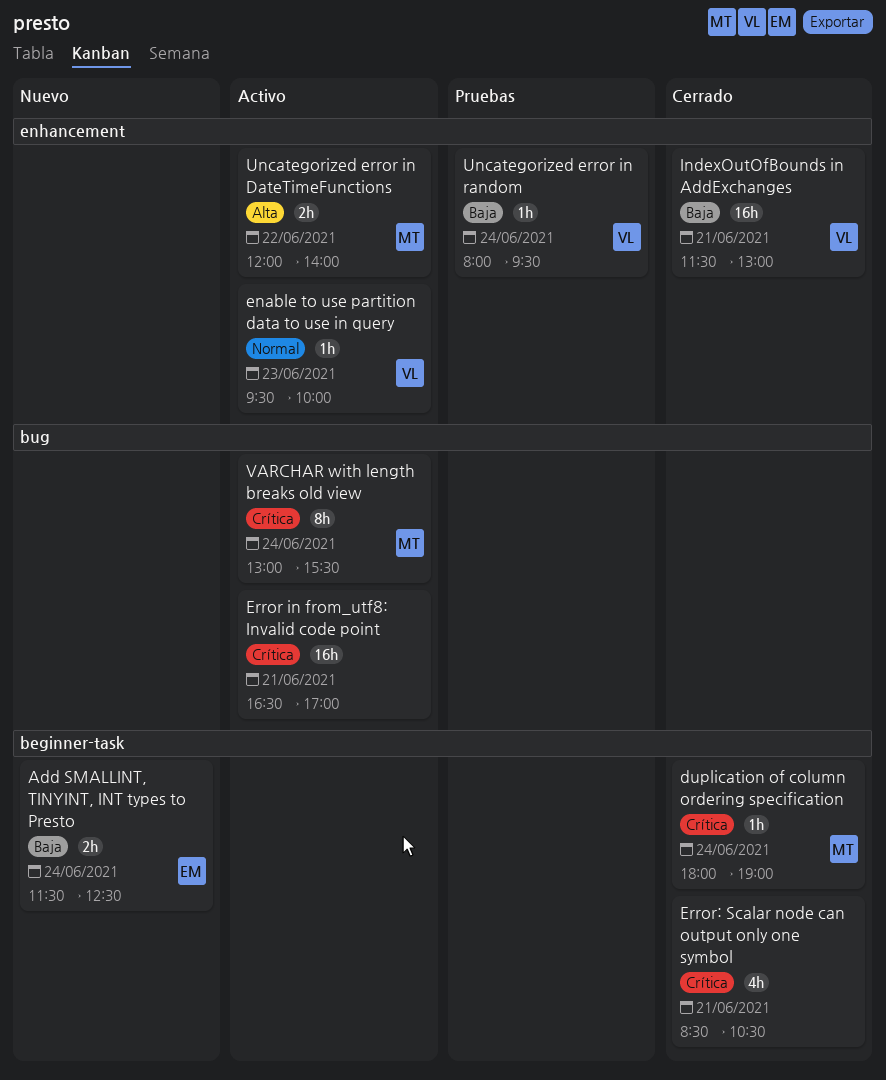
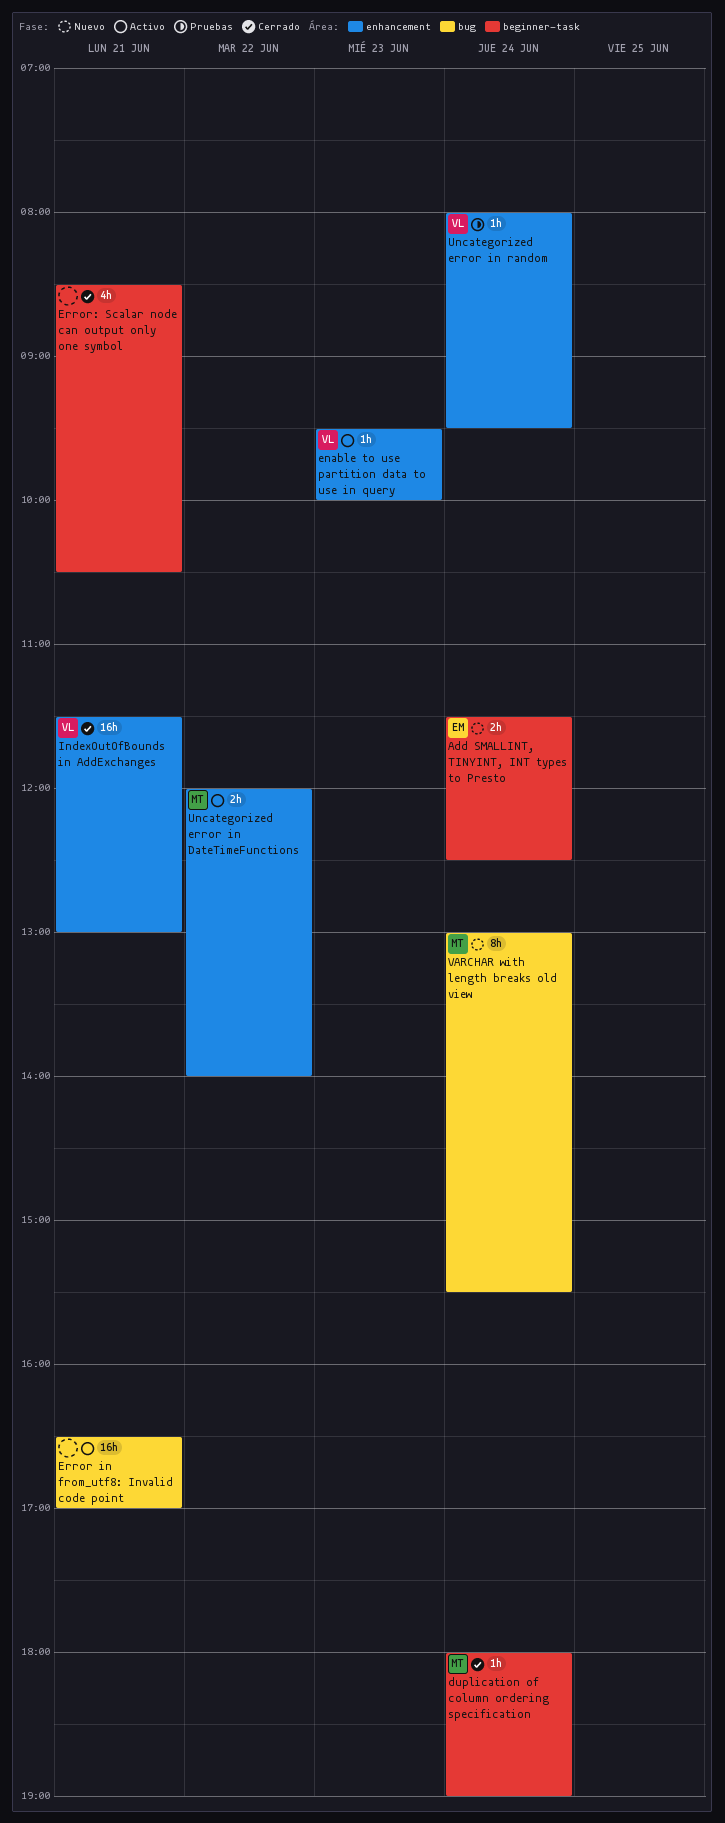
VARCHAR with length breaks old view, status: Activo -> Nuevo

